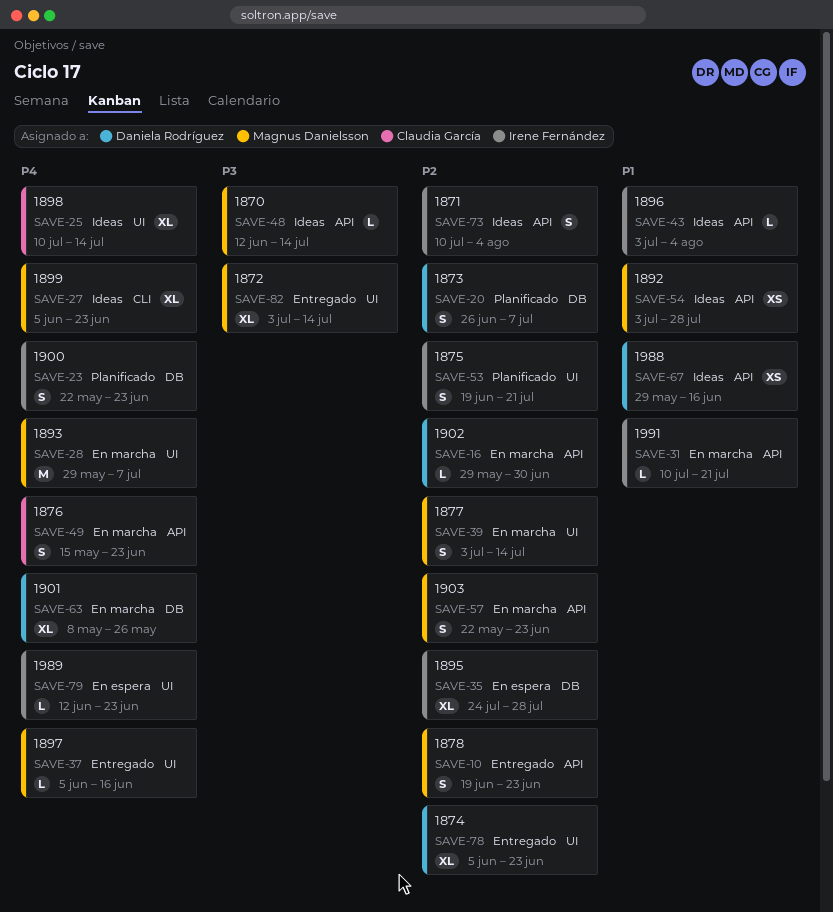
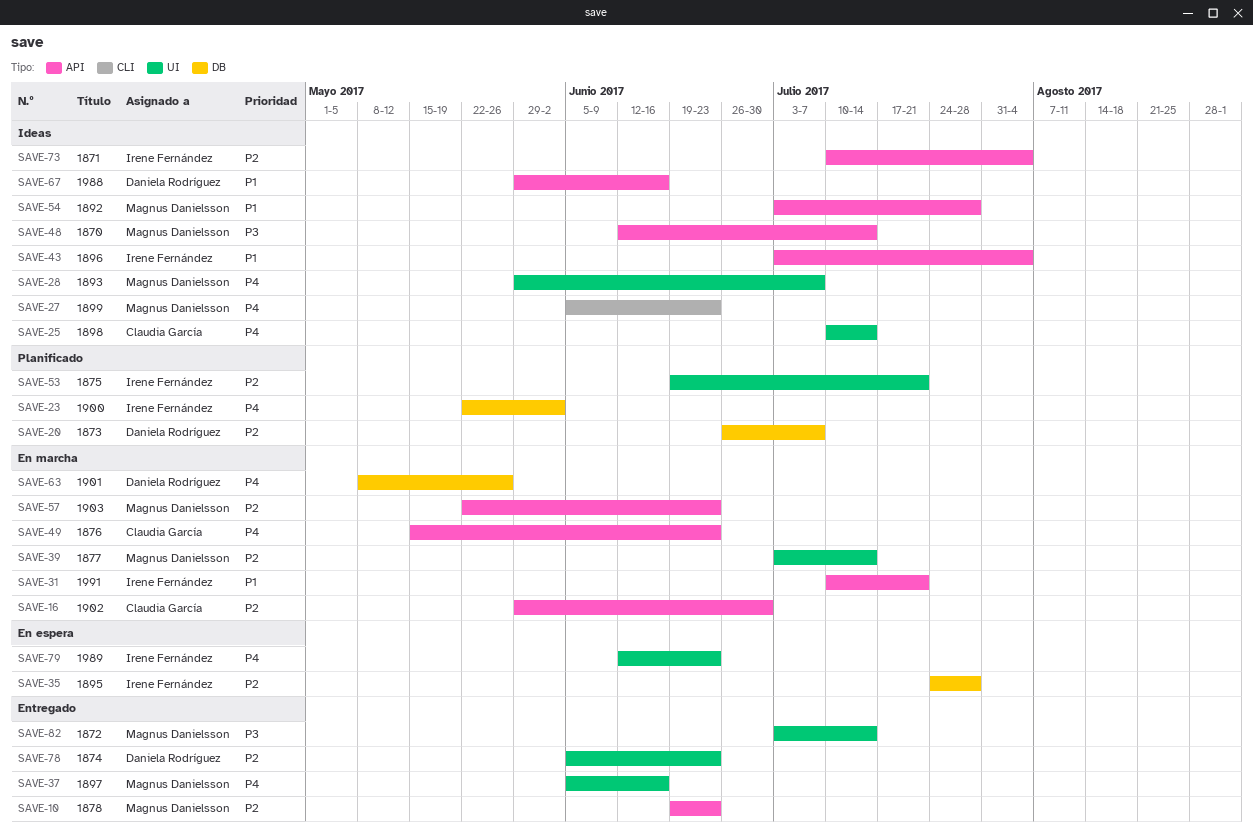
SAVE-16, owner: Daniela Rodríguez -> Claudia García
SAVE-23, due: Jun 23 -> Jun 2
SAVE-28, status: En marcha -> Ideas

